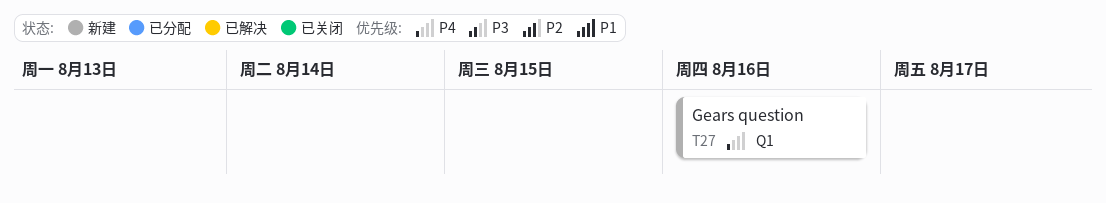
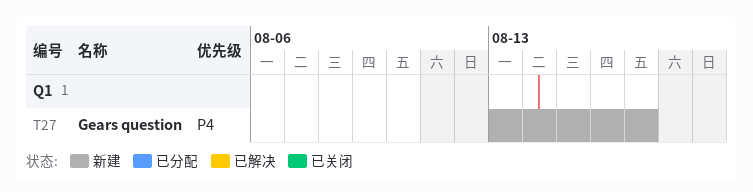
T27, due: Aug 16 -> Aug 17

